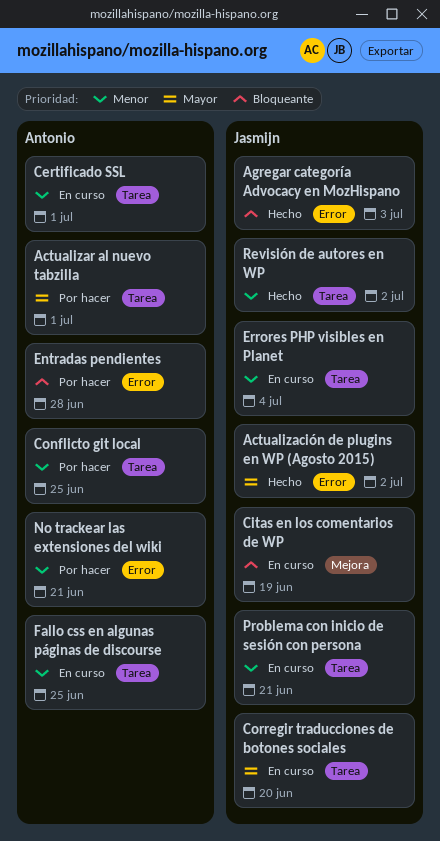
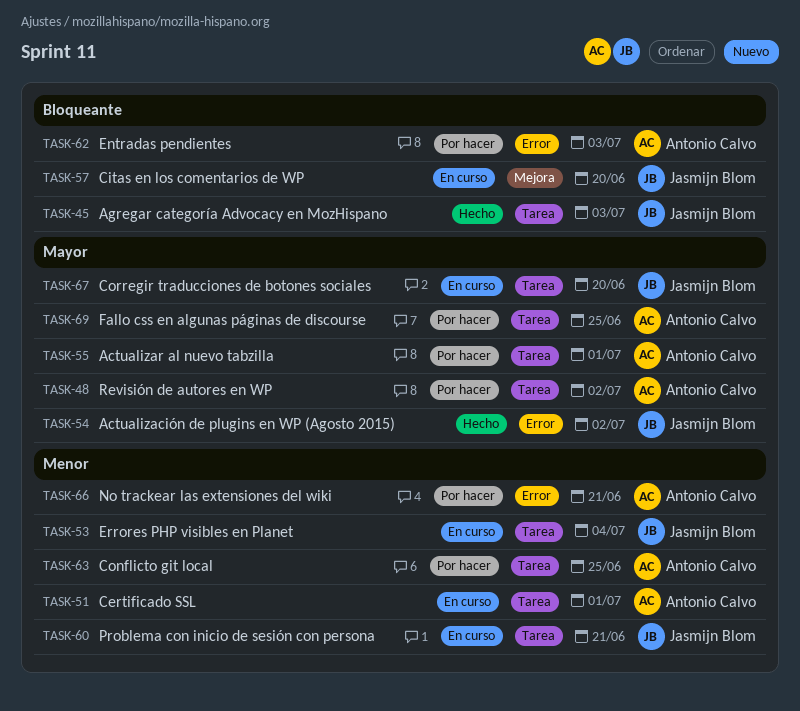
Agregar categoría Advocacy en MozHispano, label: Error -> Tarea
Citas en los comentarios de WP, due: Jun 19 -> Jun 20
Entradas pendientes, due: Jun 28 -> Jul 3
Fallo css en algunas páginas de discourse, status: En curso -> Por hacer
Fallo css en algunas páginas de discourse, priority: Menor -> Mayor
Revisión de autores en WP, status: Hecho -> Por hacer
Revisión de autores en WP, owner: Jasmijn Blom -> Antonio Calvo
Revisión de autores en WP, priority: Menor -> Mayor

